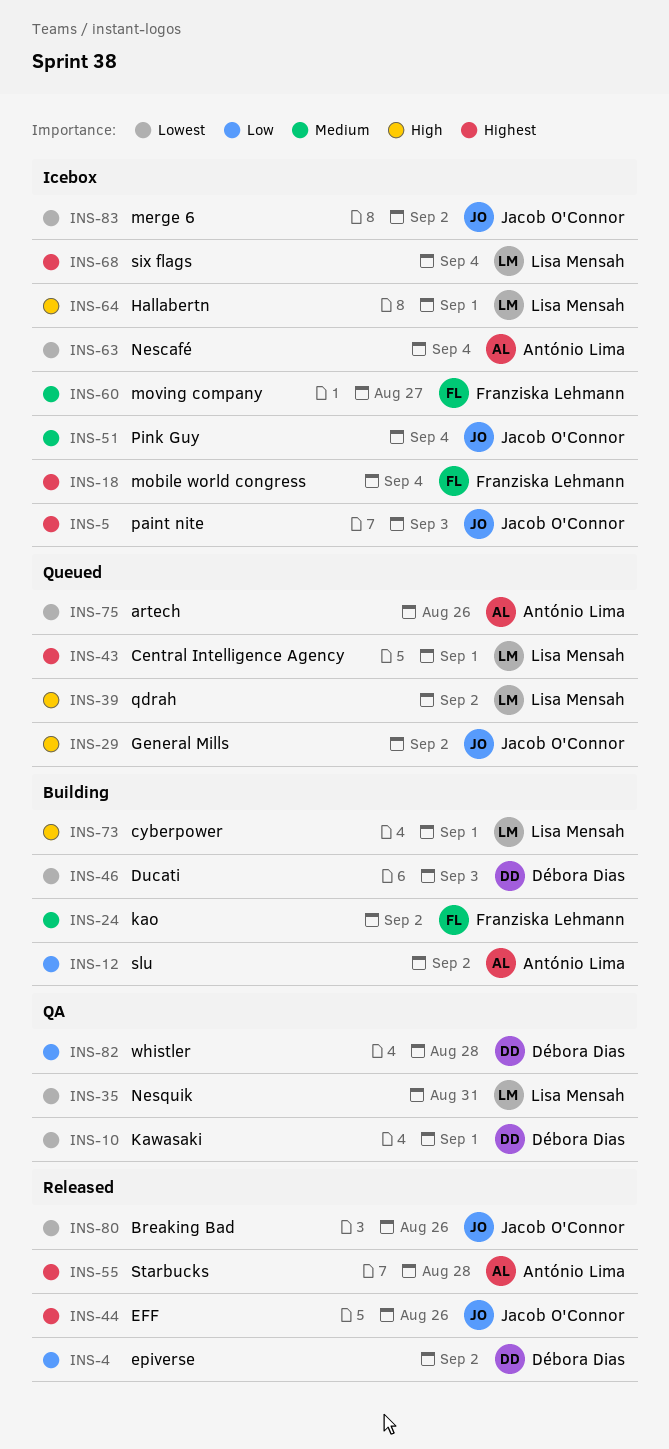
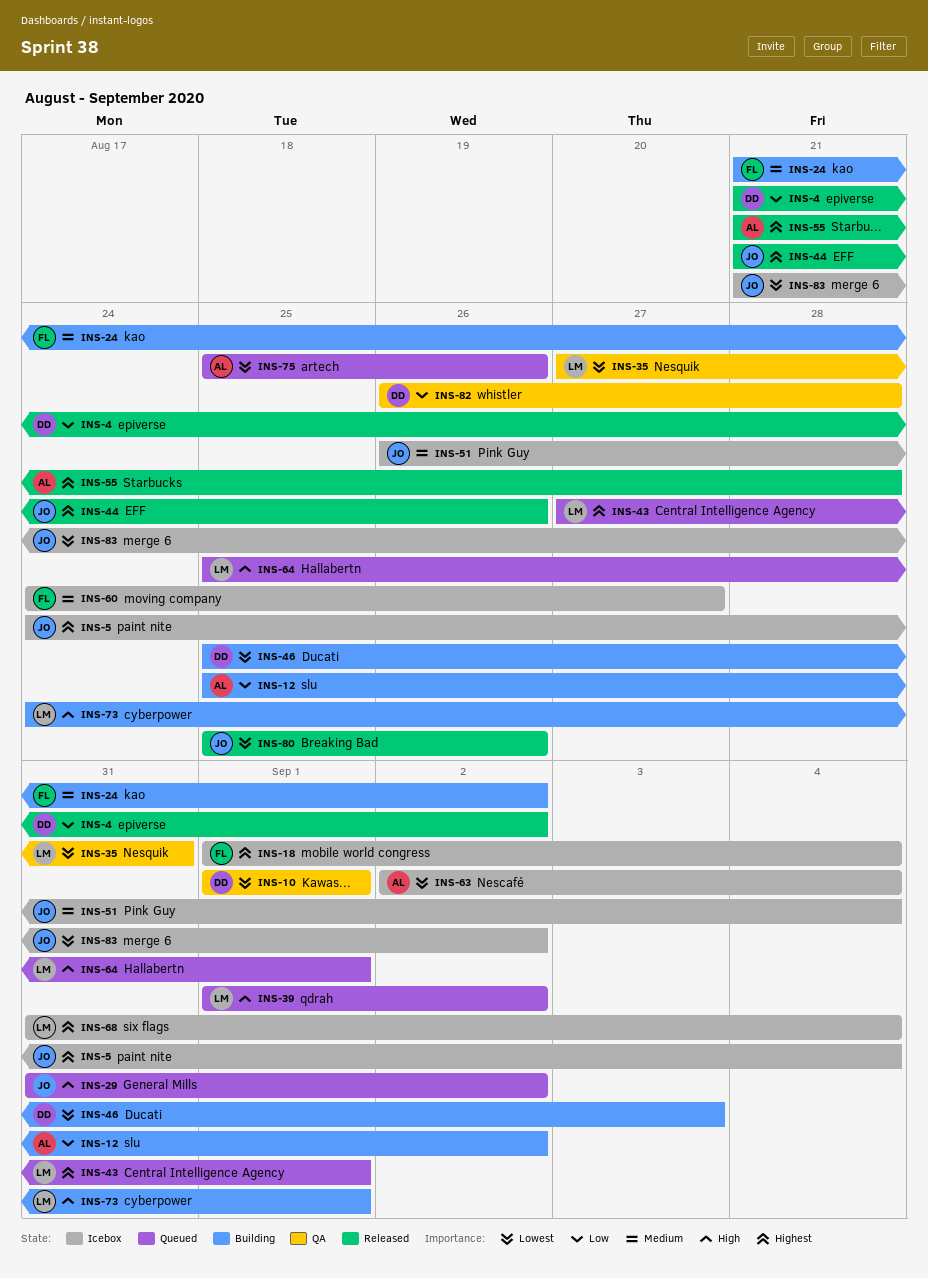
INS-5, due: Sep 3 -> Sep 4
INS-64, status: Icebox -> Queued

